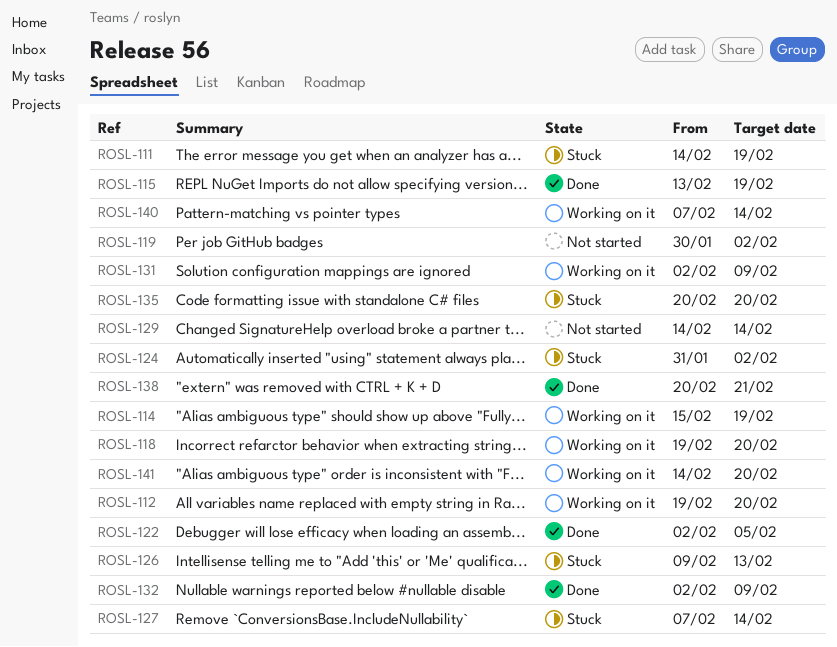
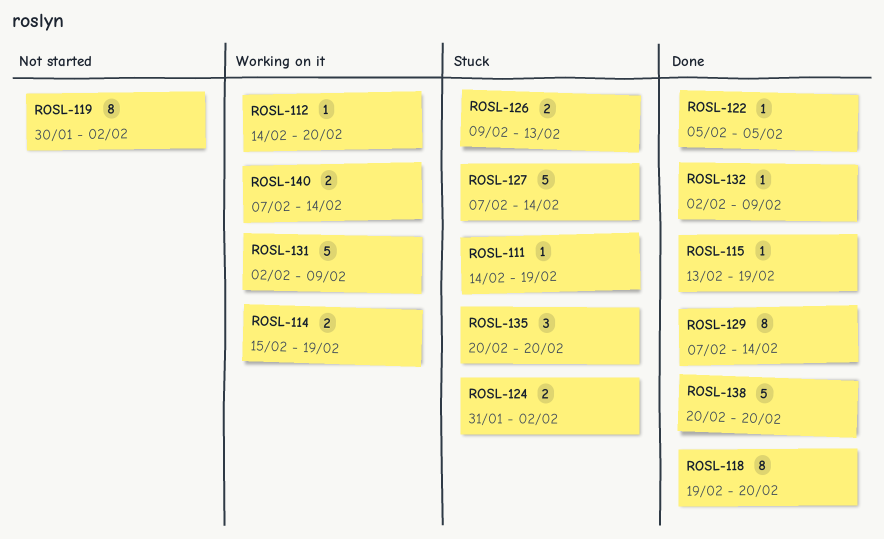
ROSL-112, start: Feb 19 -> Feb 14
ROSL-118, status: Working on it -> Done
ROSL-122, start: Feb 2 -> Feb 5
ROSL-129, status: Not started -> Done
ROSL-129, start: Feb 14 -> Feb 7
ROSL-138, due: Feb 21 -> Feb 20
ROSL-141: present -> none

